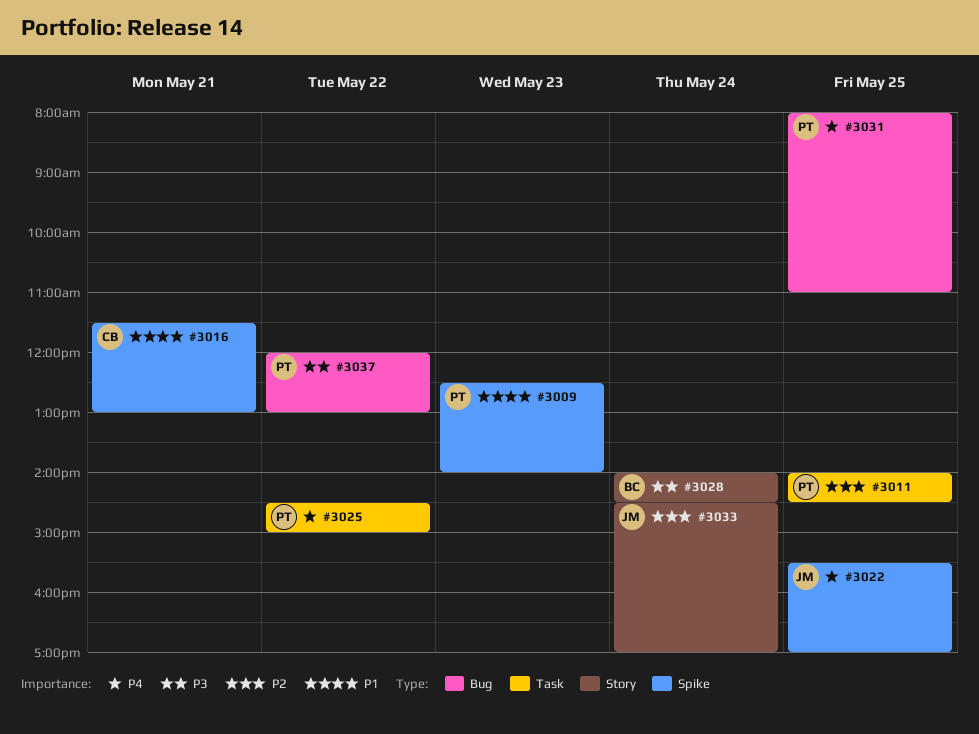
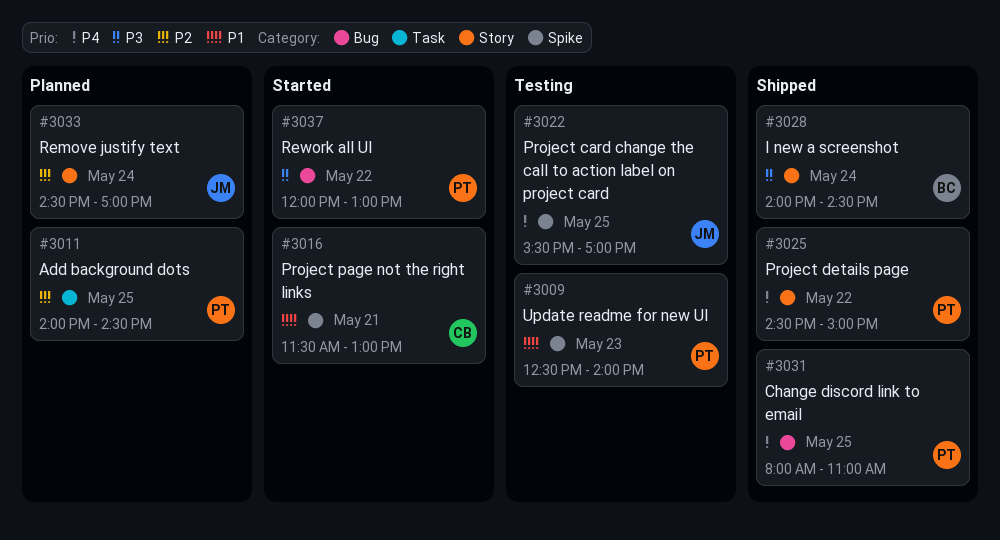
#3025, label: Task -> Story

